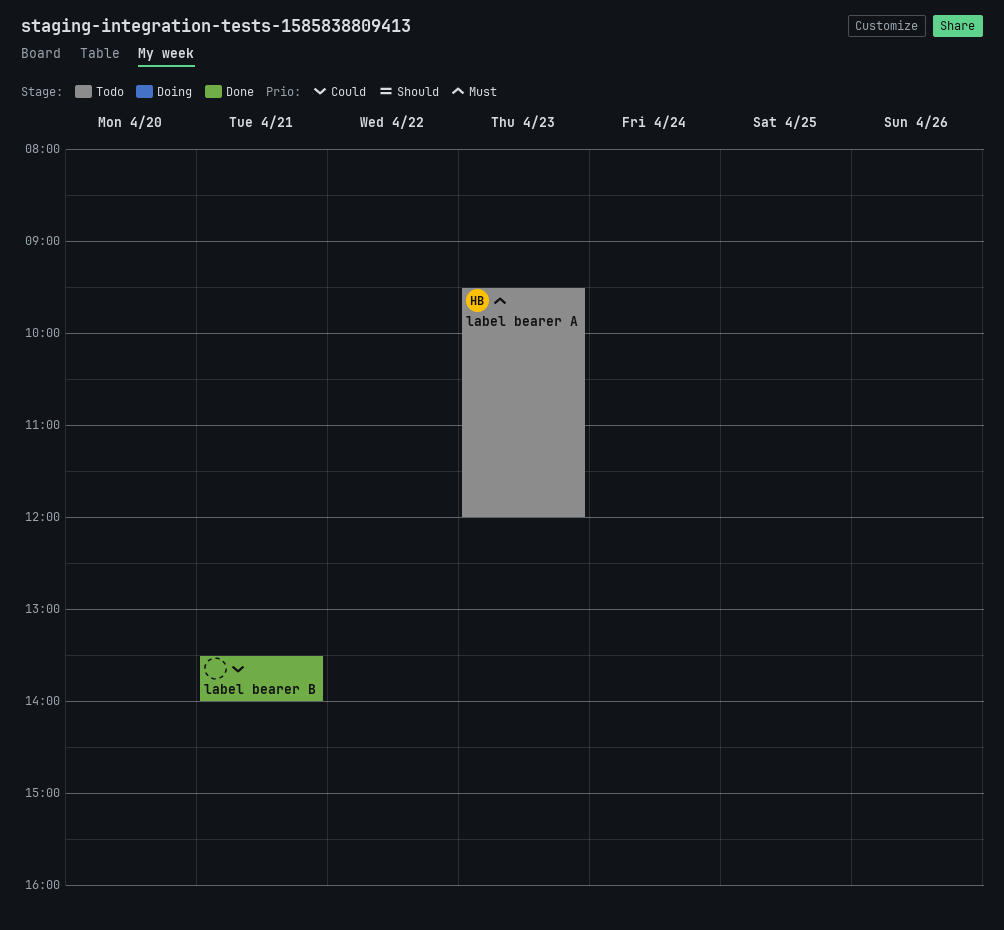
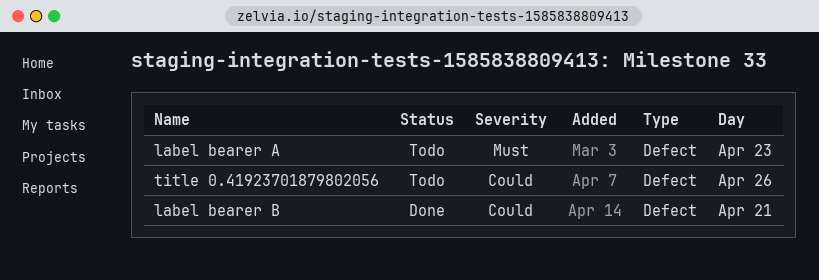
title 0.41923701879802056: none -> present

